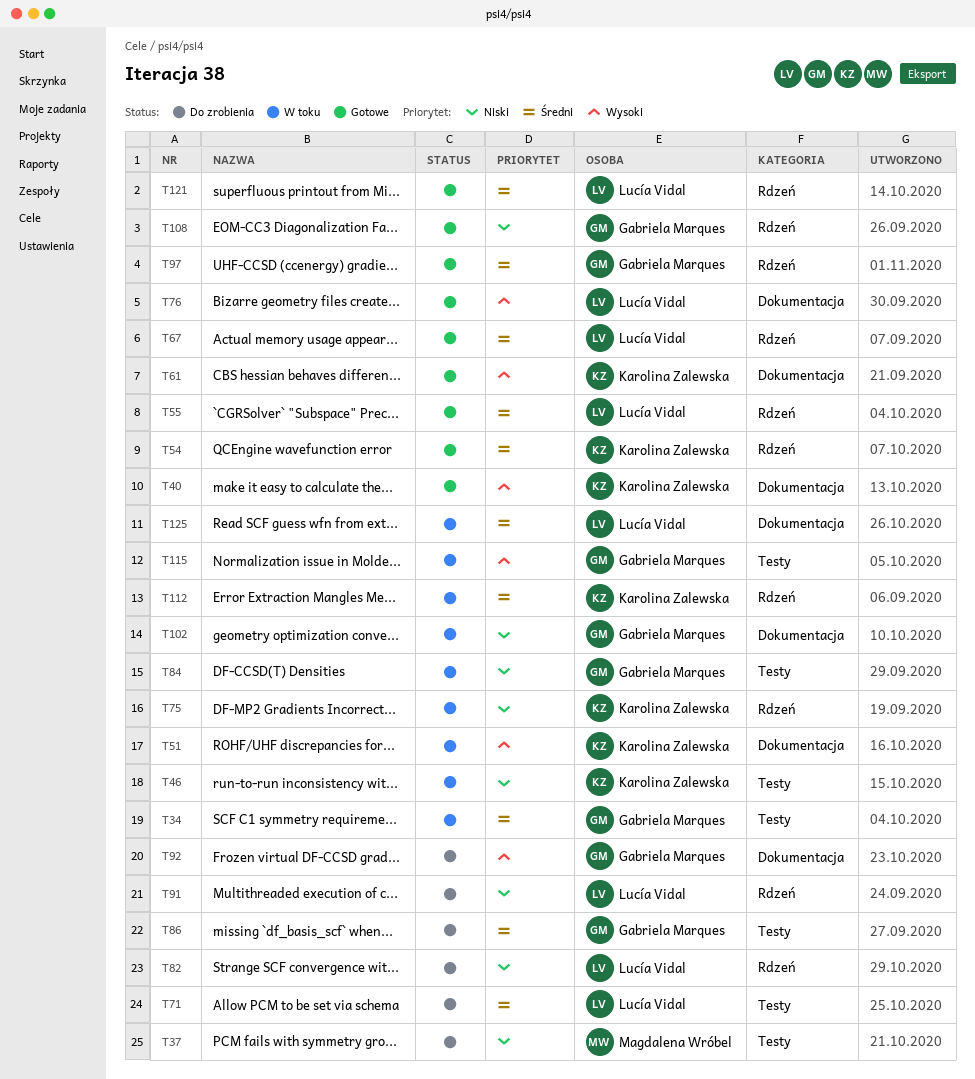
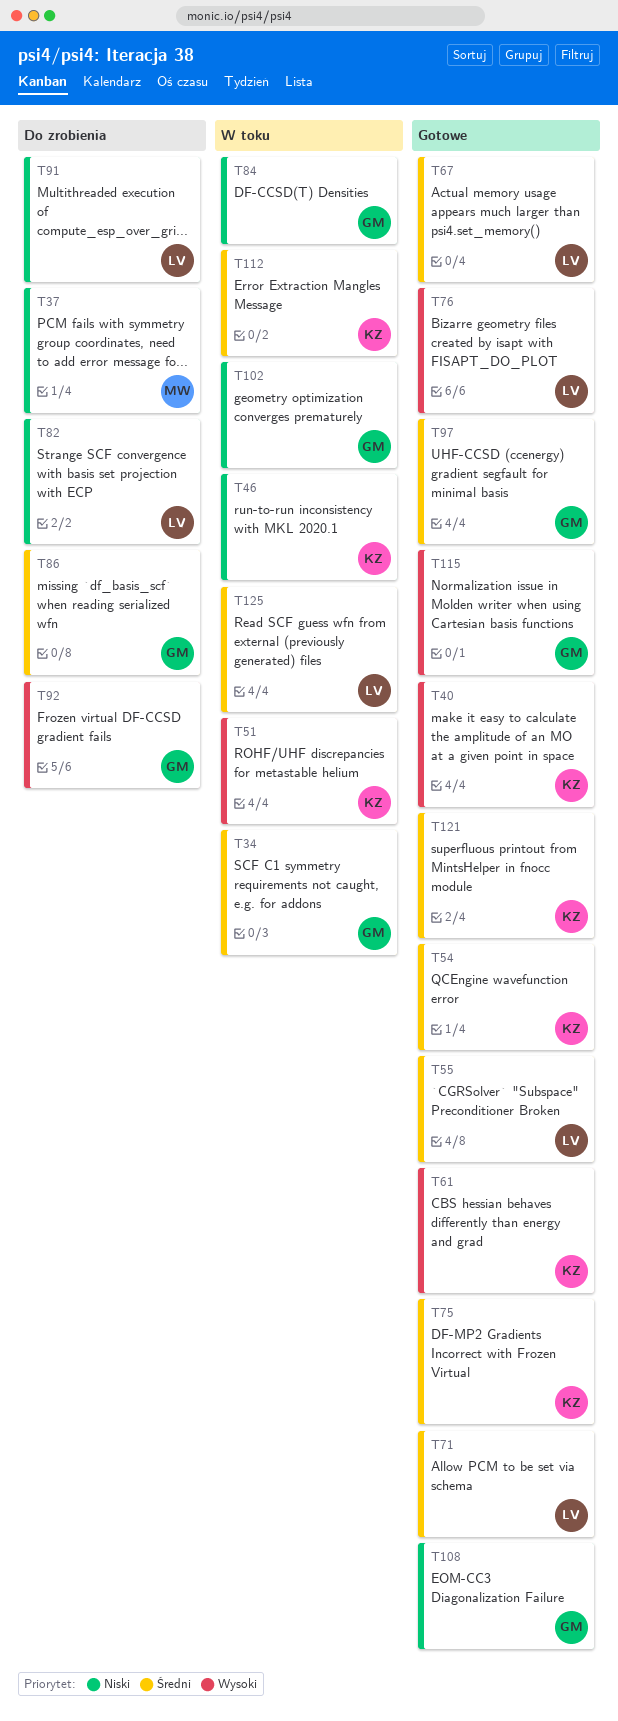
T71, status: Do zrobienia -> Gotowe
T75, status: W toku -> Gotowe
T75, priority: Niski -> Średni
T115, status: W toku -> Gotowe
T121, owner: Lucía Vidal -> Karolina Zalewska

